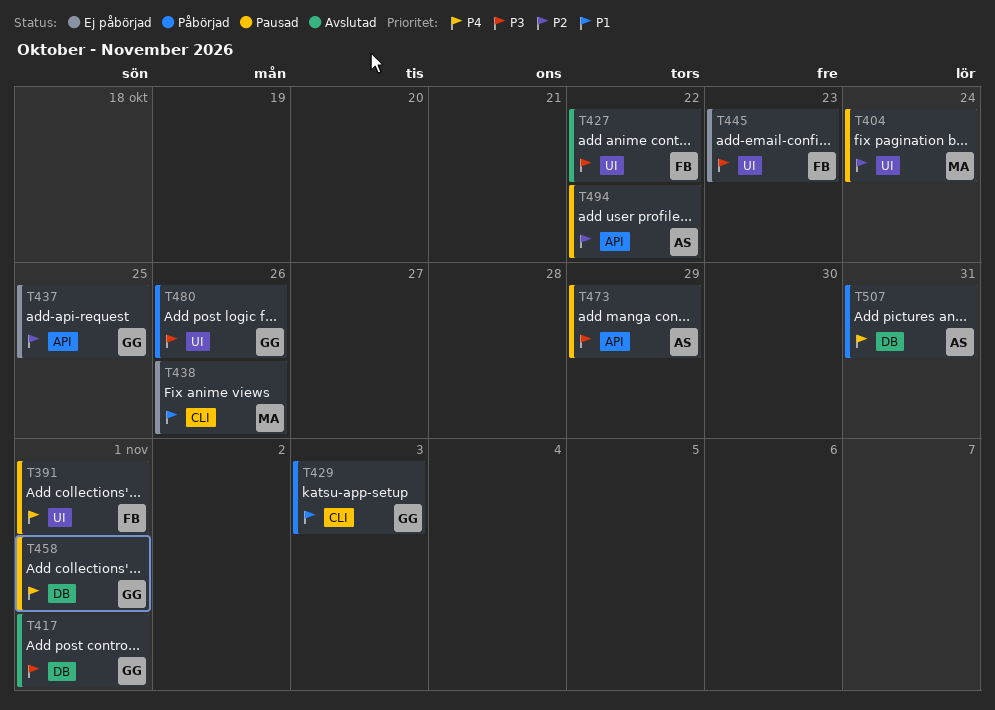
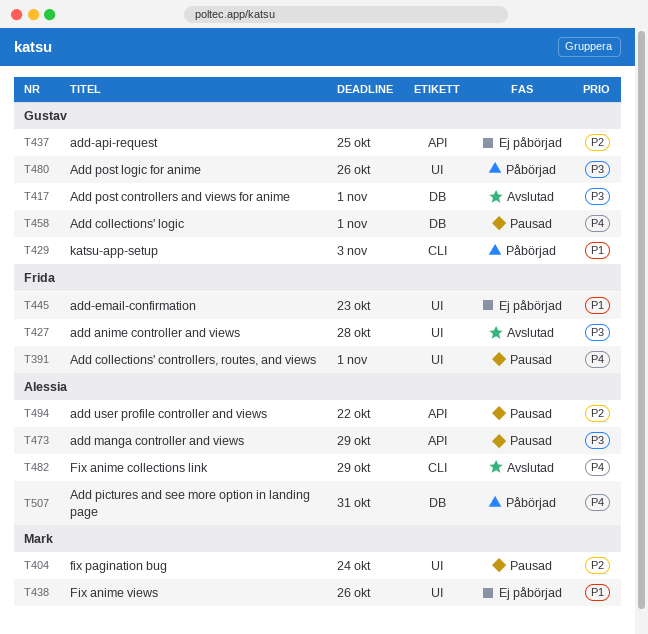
T427, due: Oct 22 -> Oct 28
T438, label: CLI -> UI
T445, priority: P3 -> P1
T482: none -> present

